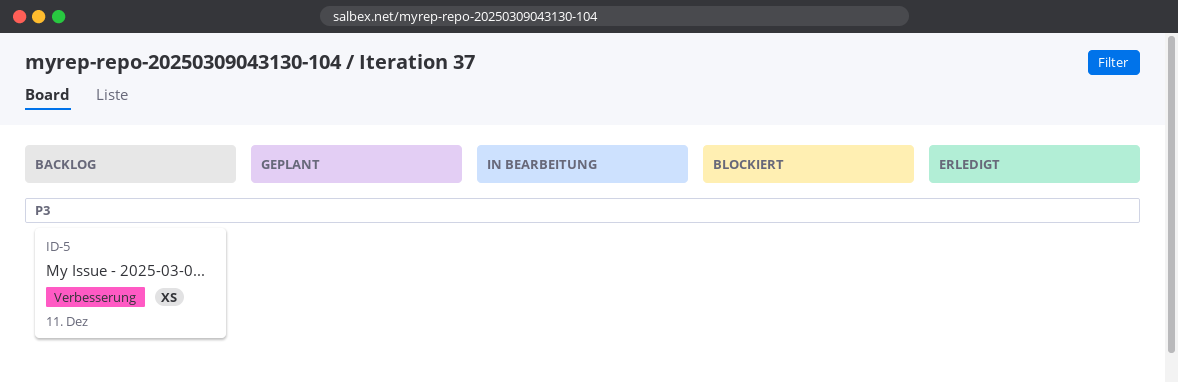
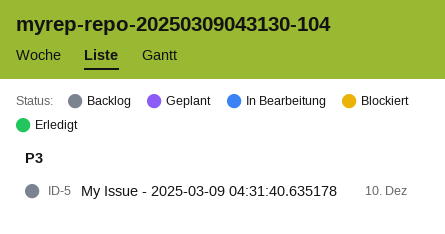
ID-5, due: Dec 11 -> Dec 10

